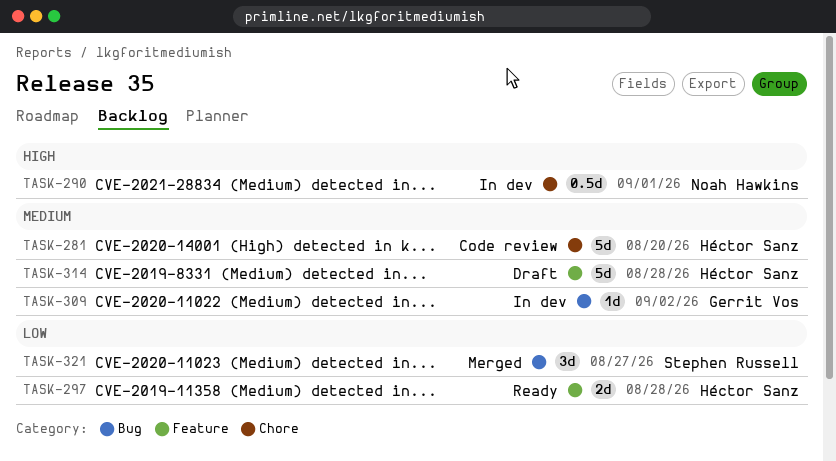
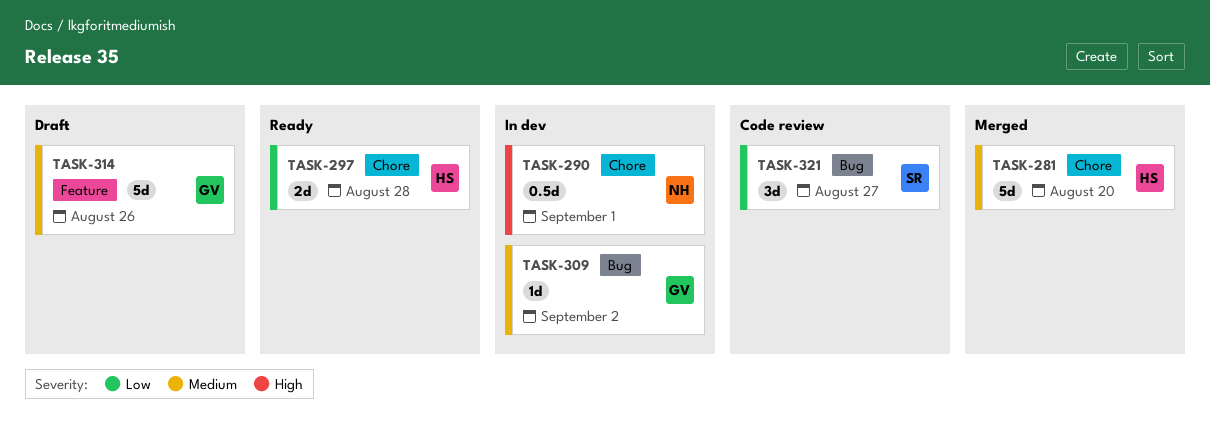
TASK-281, status: Code review -> Merged
TASK-297, label: Feature -> Chore
TASK-314, owner: Héctor Sanz -> Gerrit Vos
TASK-314, due: Aug 28 -> Aug 26
TASK-321, status: Merged -> Code review

